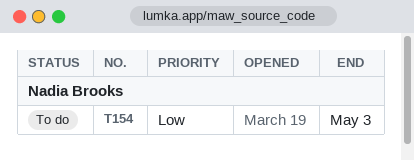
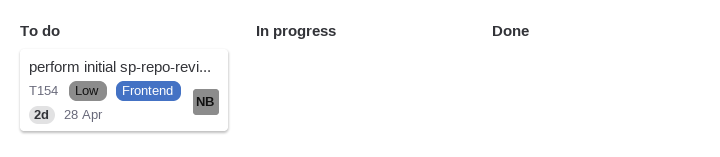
T154, due: May 3 -> Apr 28

